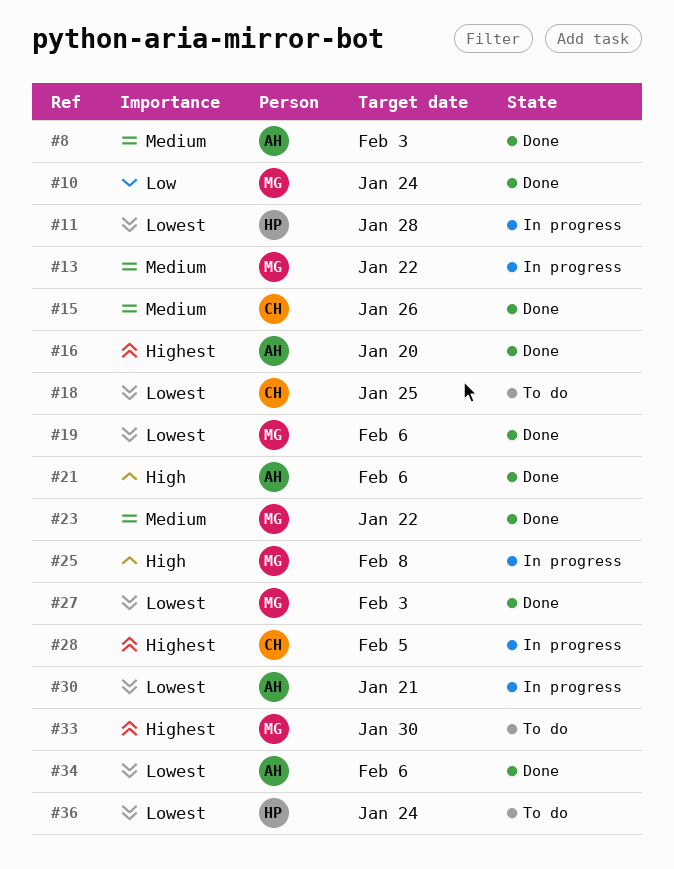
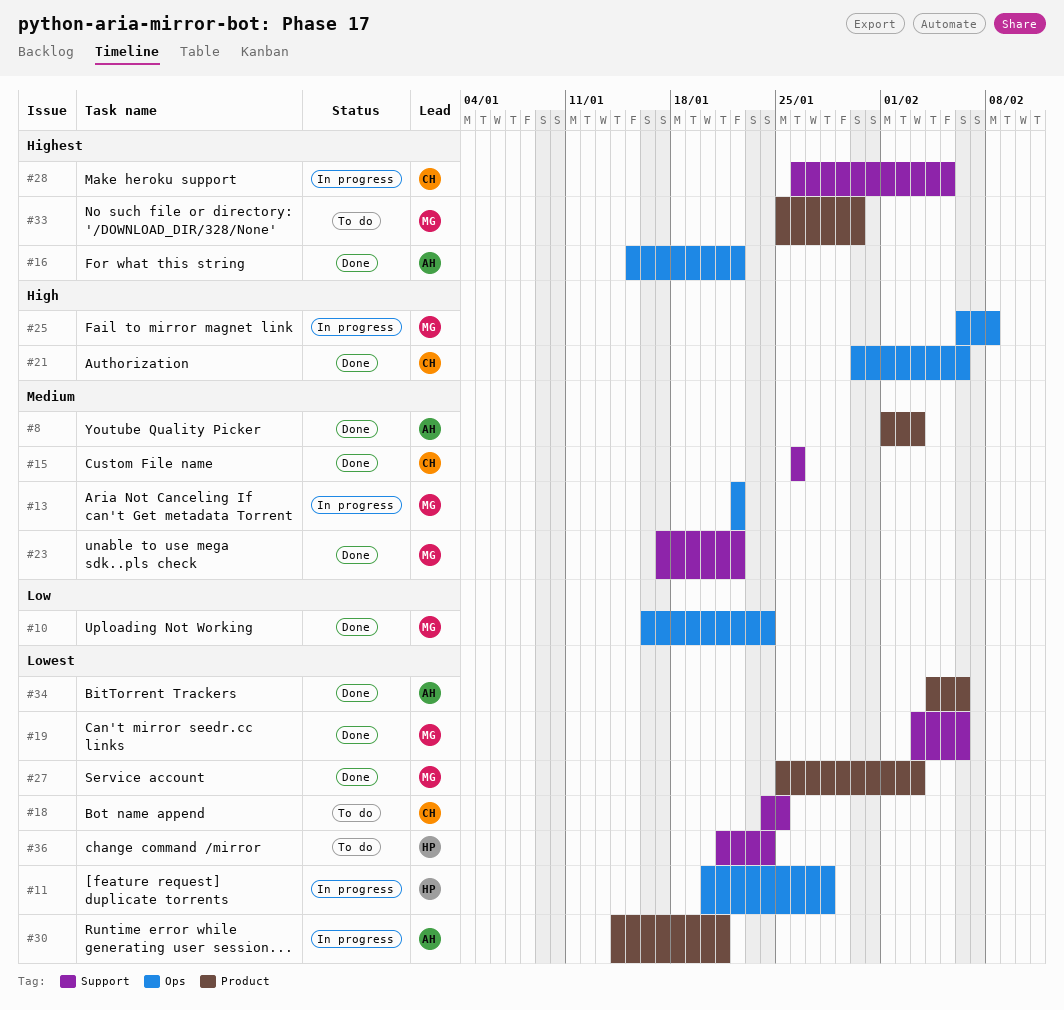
#16, due: Jan 20 -> Jan 22
#21, owner: AH -> CH

